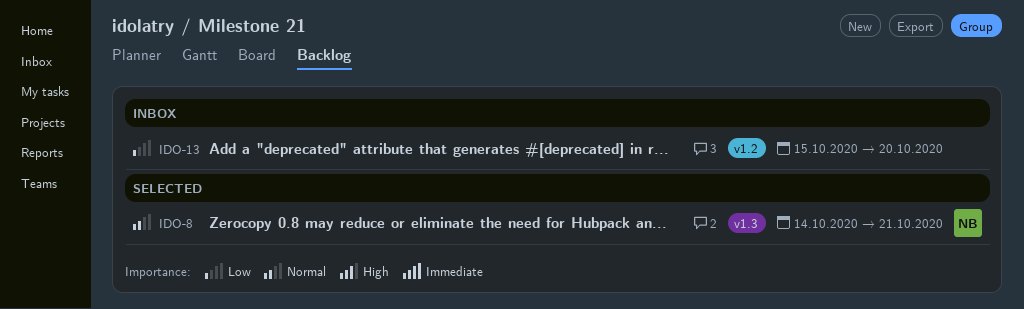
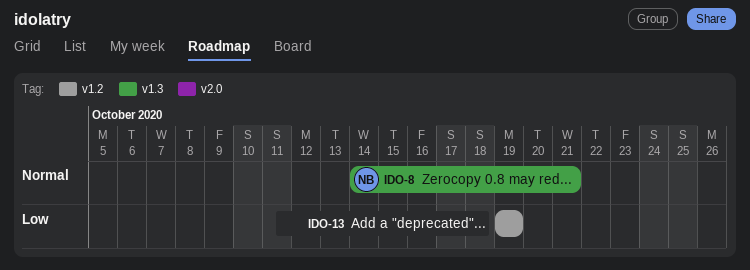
IDO-13, start: Oct 15 -> Oct 19
IDO-13, due: Oct 20 -> Oct 19

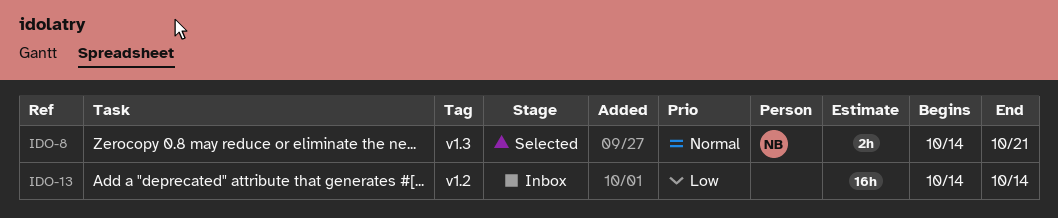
IDO-13, start: Oct 19 -> Oct 14
IDO-13, due: Oct 19 -> Oct 14

